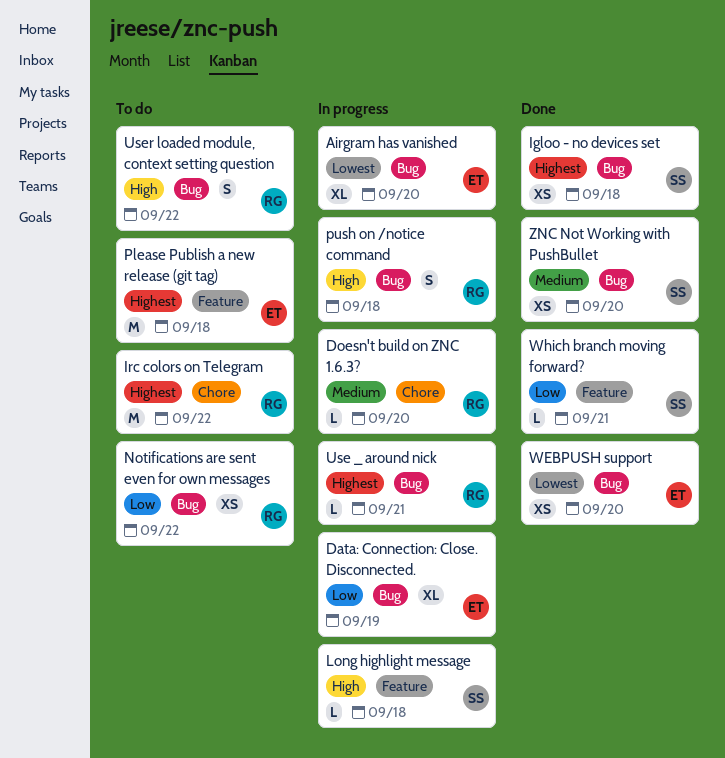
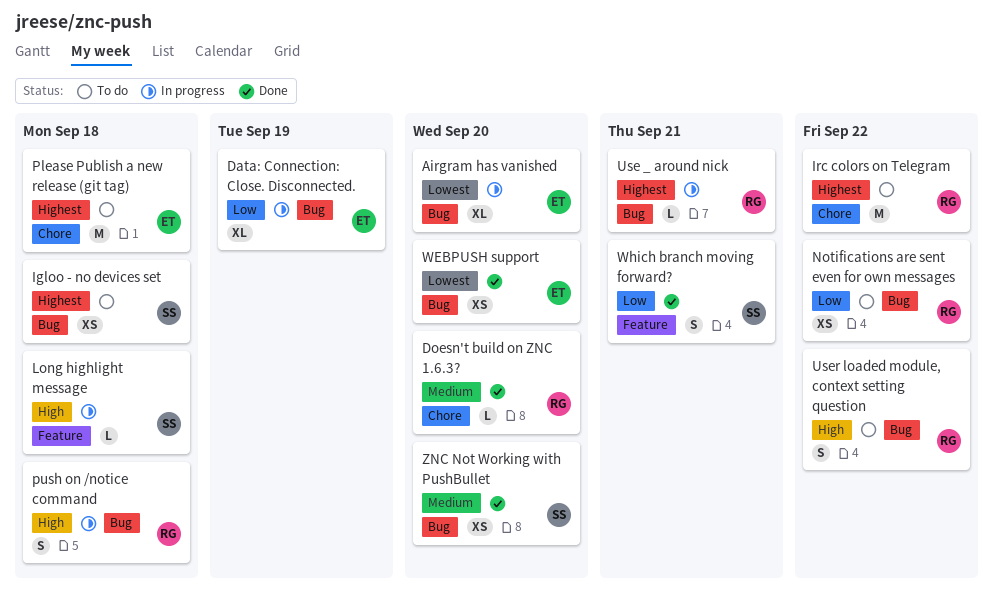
Doesn't build on ZNC 1.6.3?, status: In progress -> Done
Igloo - no devices set, status: Done -> To do
Please Publish a new release (git tag), label: Feature -> Chore
Which branch moving forward?, estimate: L -> S

